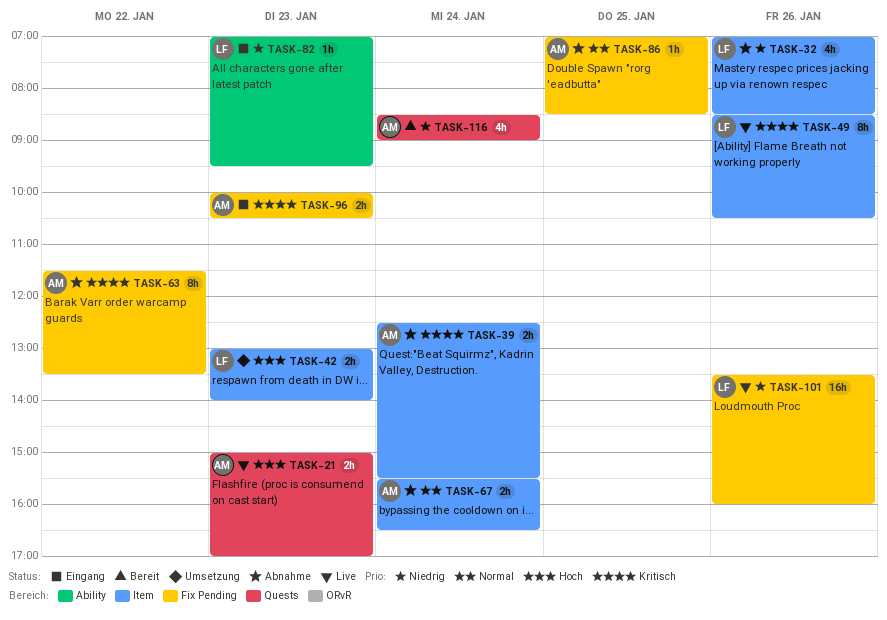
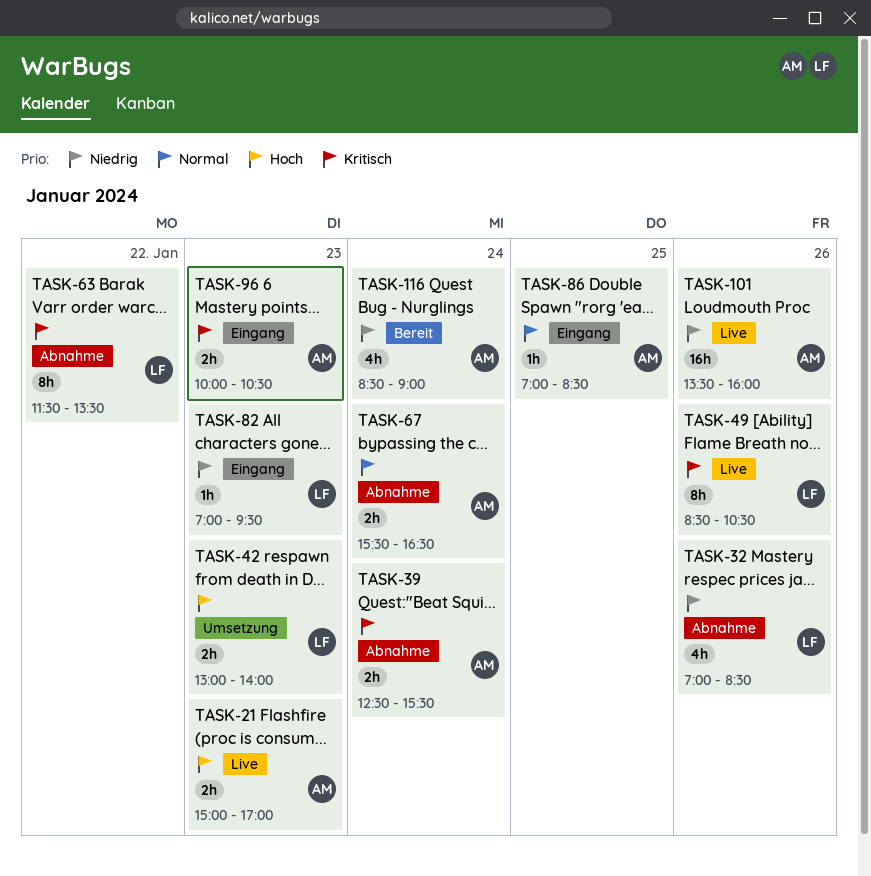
TASK-63, owner: AM -> LF
TASK-86, status: Abnahme -> Eingang
TASK-101, owner: LF -> AM

